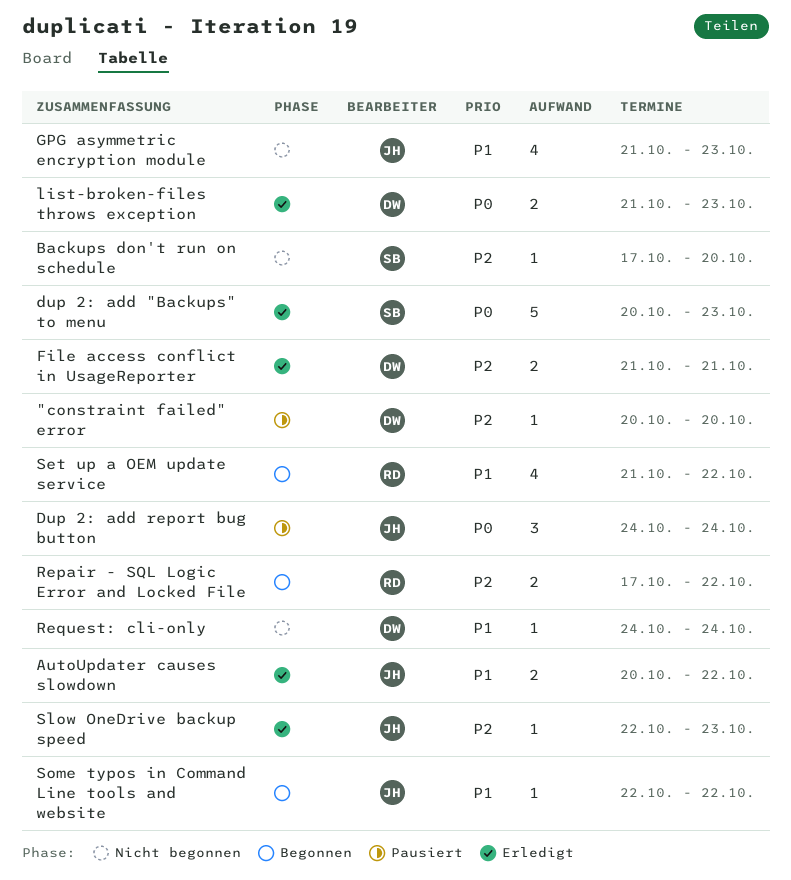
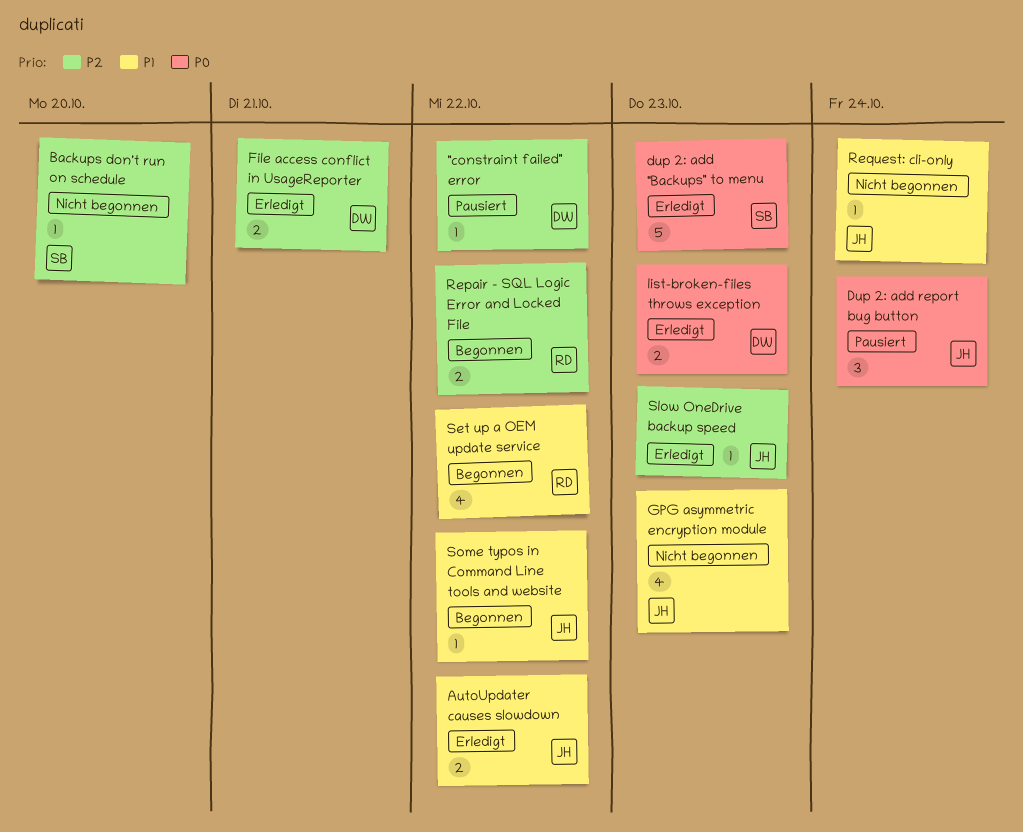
"constraint failed" error, due: Oct 20 -> Oct 22
Request: cli-only, owner: DW -> JH

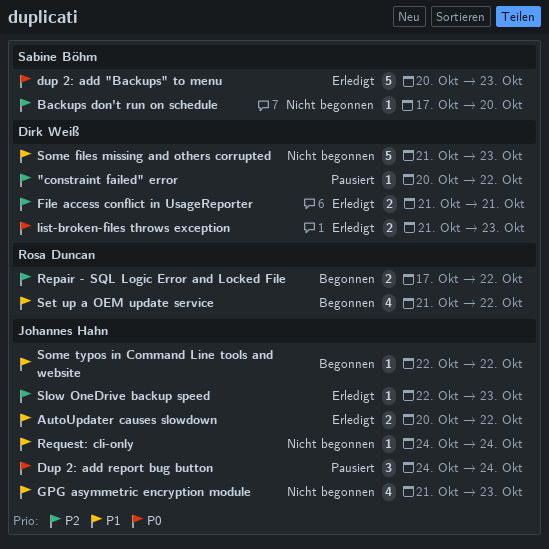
Some files missing and others corrupted: none -> present

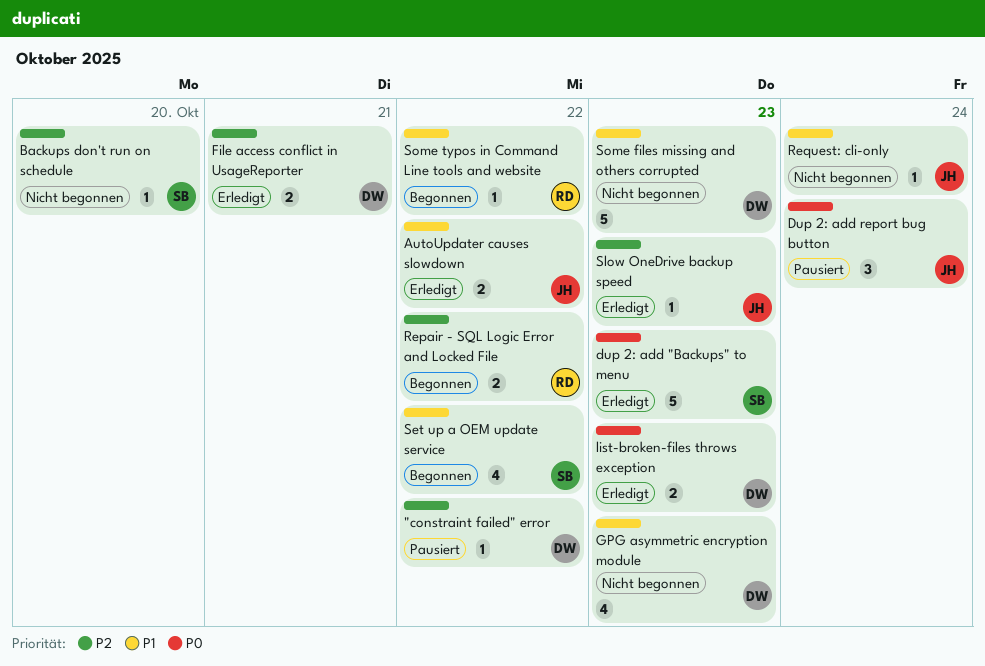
GPG asymmetric encryption module, owner: Johannes Hahn -> Dirk Weiß
Set up a OEM update service, owner: Rosa Duncan -> Sabine Böhm
Some typos in Command Line tools and website, owner: Johannes Hahn -> Rosa Duncan

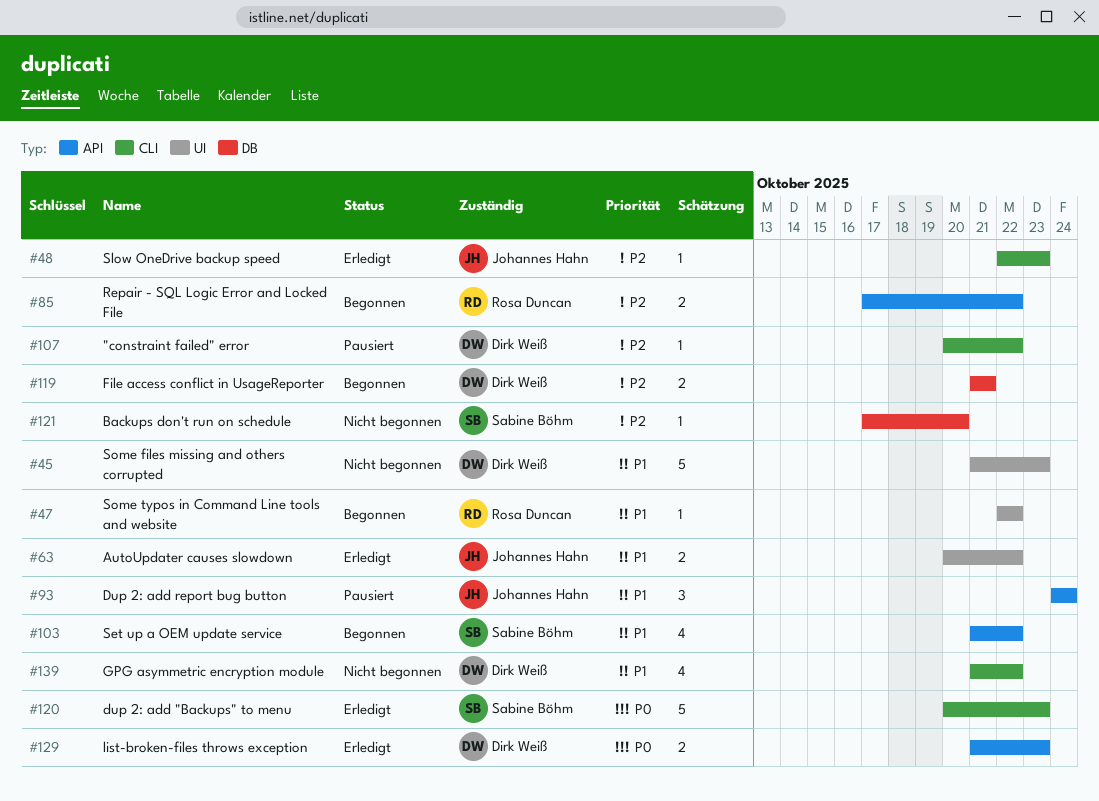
Dup 2: add report bug button, priority: P0 -> P1
File access conflict in UsageReporter, status: Erledigt -> Begonnen
GPG asymmetric encryption module, due: Oct 23 -> Oct 22
Request: cli-only: present -> none

